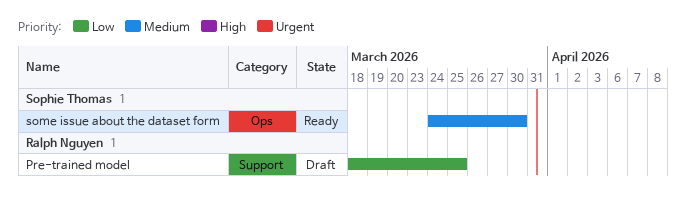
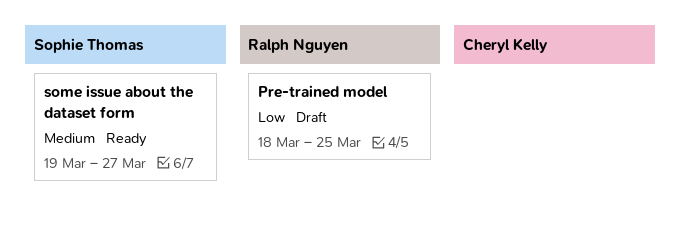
some issue about the dataset form, start: Mar 24 -> Mar 19
some issue about the dataset form, due: Mar 30 -> Mar 27

